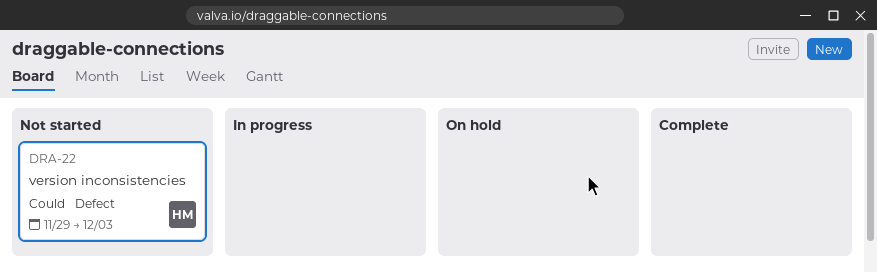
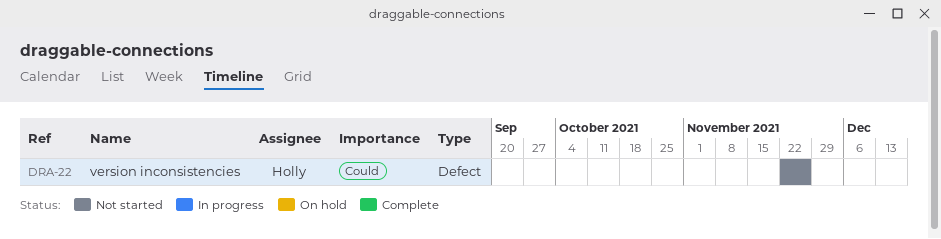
DRA-22, start: Nov 29 -> Nov 22
DRA-22, due: Dec 3 -> Nov 26

